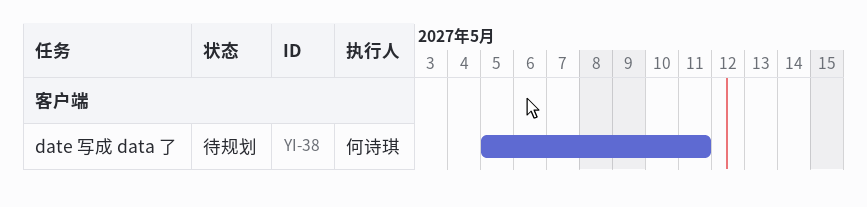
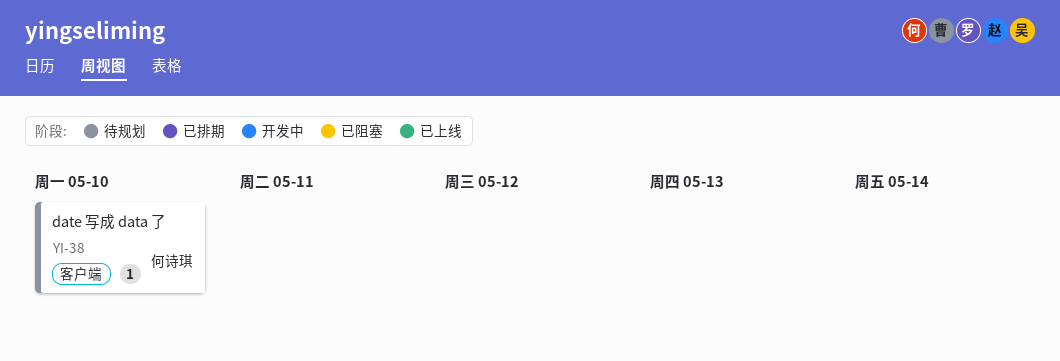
YI-38, due: May 11 -> May 10

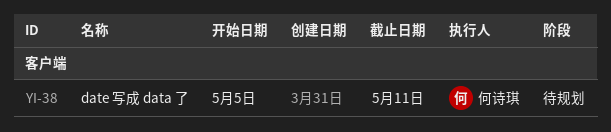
YI-38, due: May 10 -> May 11

